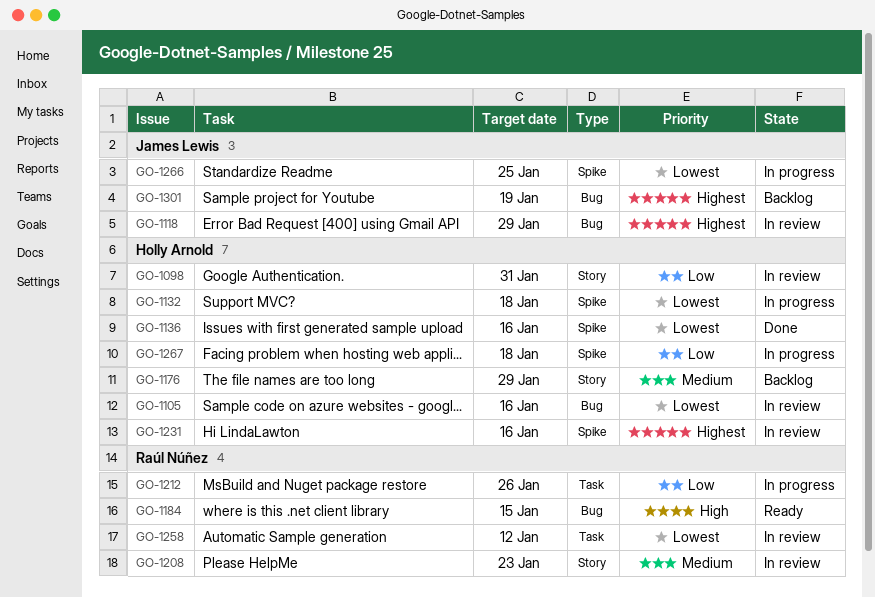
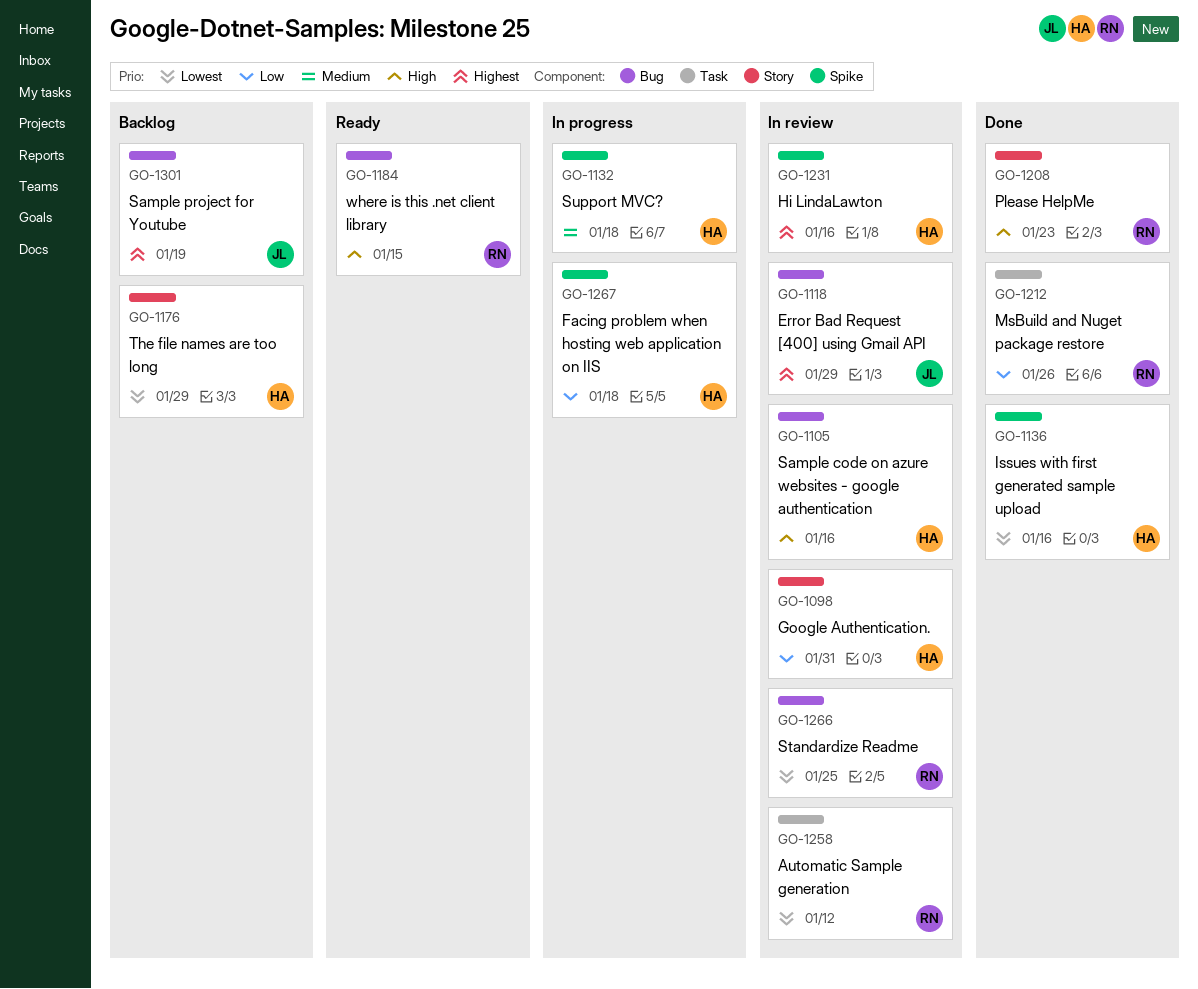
GO-1105, priority: Lowest -> High
GO-1132, priority: Lowest -> Medium
GO-1176, priority: Medium -> Lowest
GO-1208, status: In review -> Done
GO-1208, priority: Medium -> High
GO-1212, status: In progress -> Done
GO-1266, status: In progress -> In review
GO-1266, owner: James Lewis -> Raúl Núñez
GO-1266, label: Spike -> Bug

